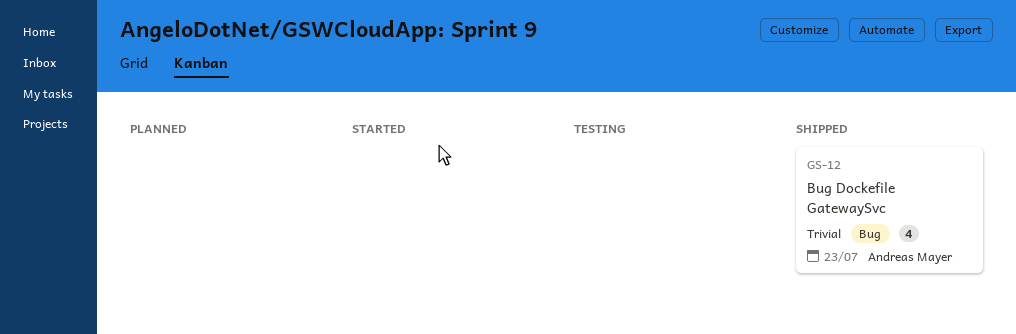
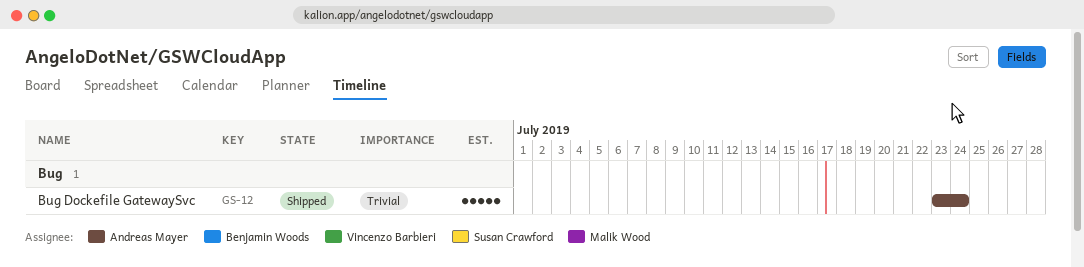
GS-12, estimate: 4 -> 5
GS-12, due: Jul 23 -> Jul 24

